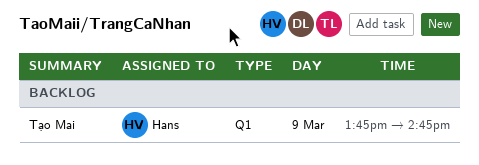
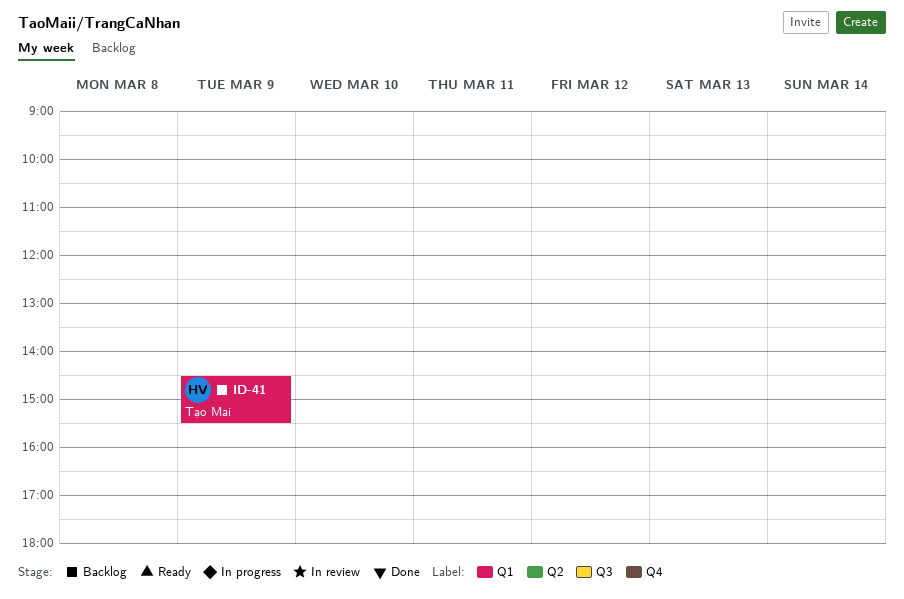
Tạo Mai, begins: 13:45 -> 14:30
Tạo Mai, ends: 14:45 -> 15:30

